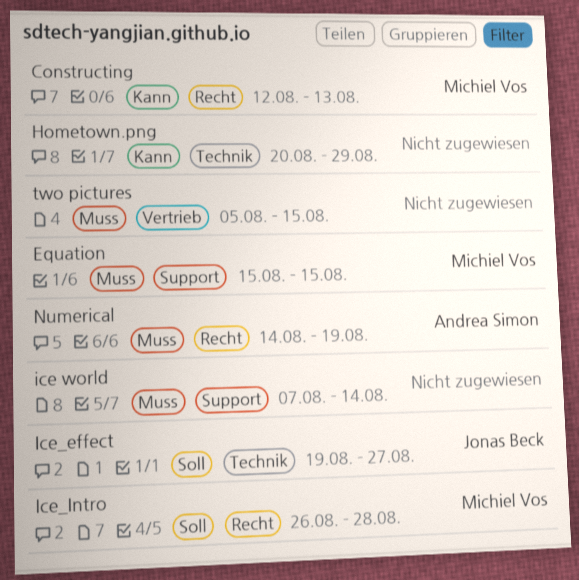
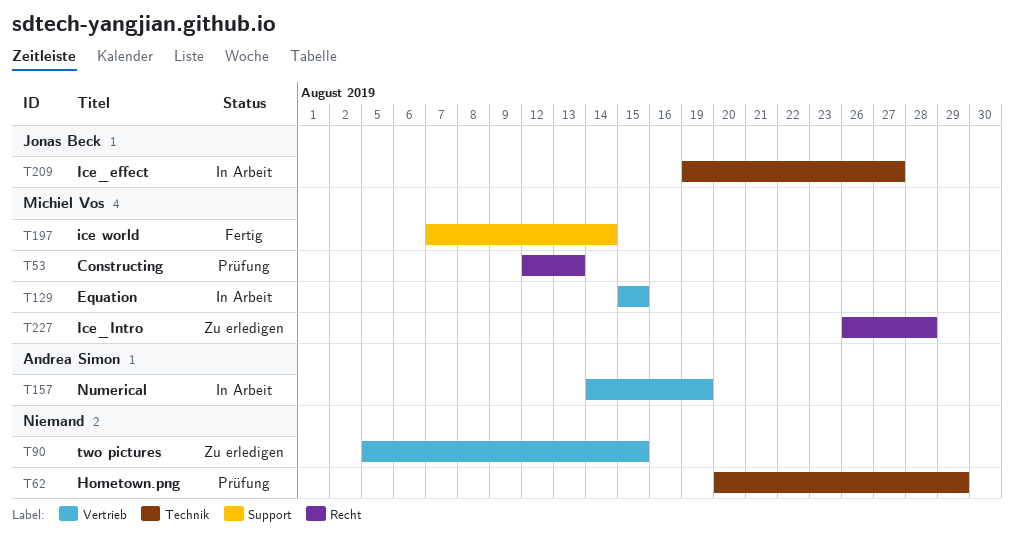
Equation, label: Support -> Vertrieb
ice world, owner: none -> Michiel Vos
Numerical, label: Recht -> Vertrieb

